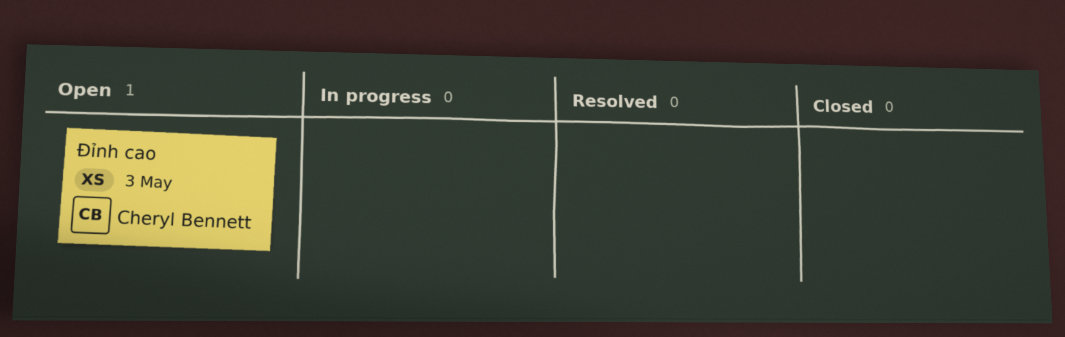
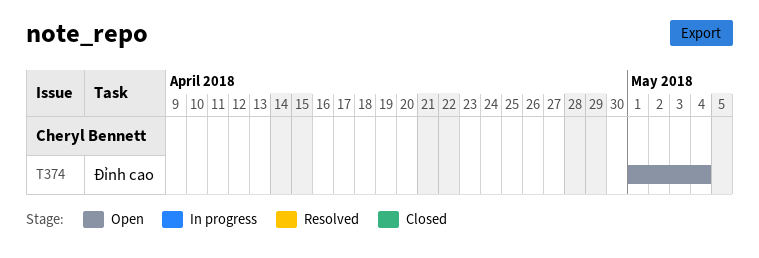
Đỉnh cao, due: May 3 -> May 4

